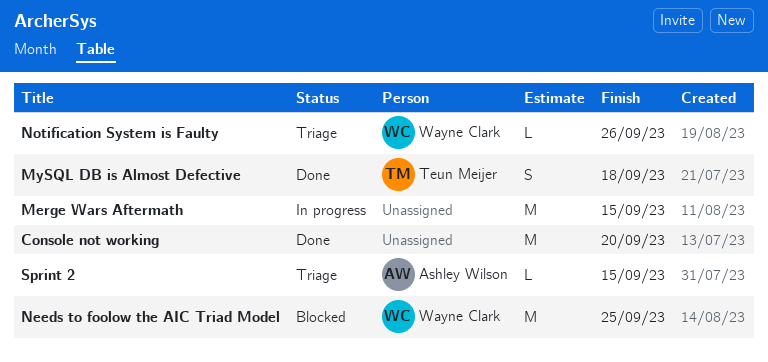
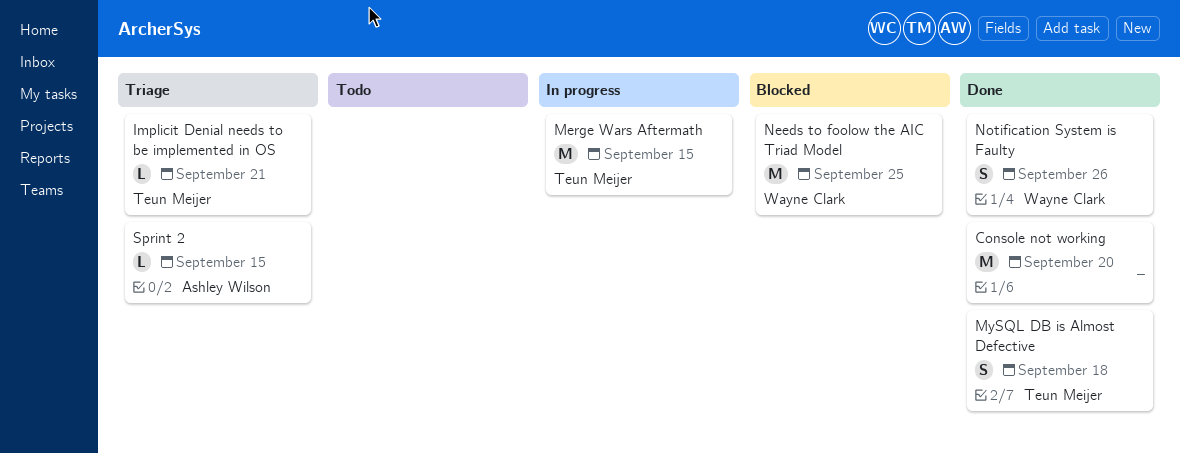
Implicit Denial needs to be implemented in OS: none -> present
Merge Wars Aftermath, owner: none -> Teun Meijer
Notification System is Faulty, status: Triage -> Done
Notification System is Faulty, estimate: L -> S

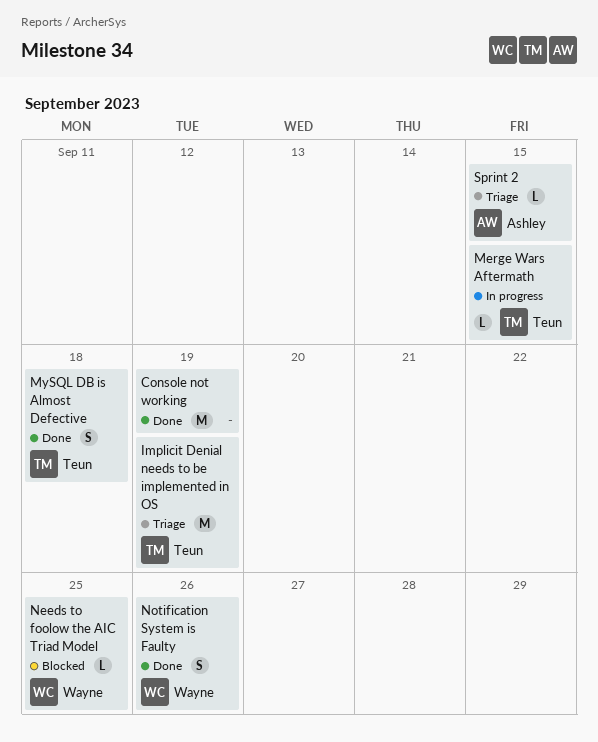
Console not working, due: Sep 20 -> Sep 19
Implicit Denial needs to be implemented in OS, estimate: L -> M
Implicit Denial needs to be implemented in OS, due: Sep 21 -> Sep 19
Merge Wars Aftermath, estimate: M -> L
Needs to foolow the AIC Triad Model, estimate: M -> L

